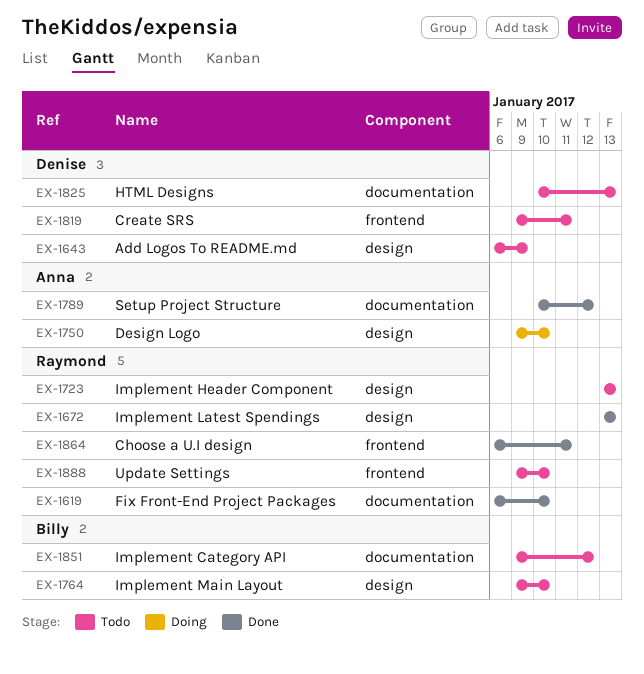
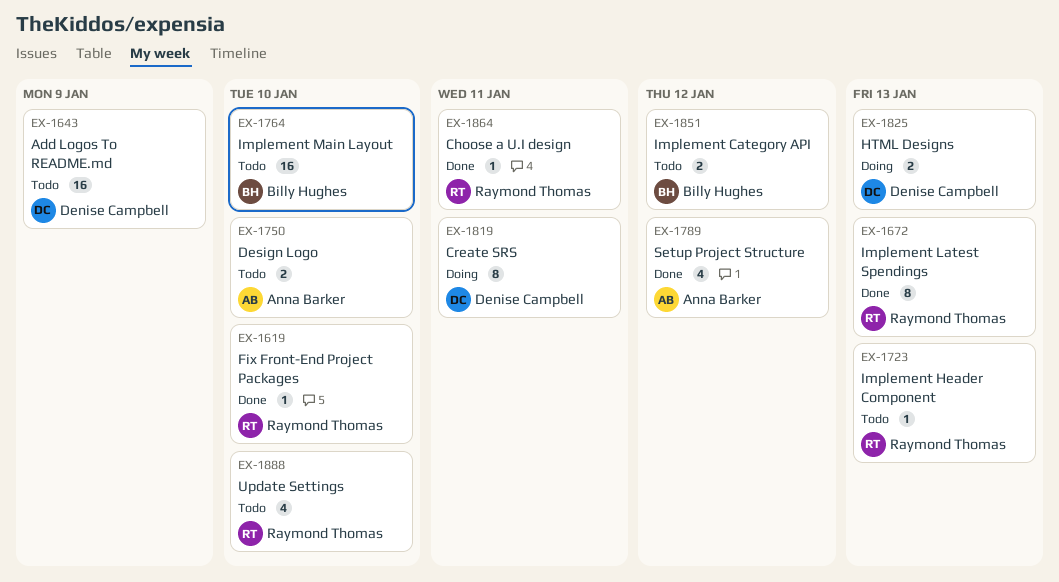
EX-1750, status: Doing -> Todo
EX-1819, status: Todo -> Doing
EX-1825, status: Todo -> Doing

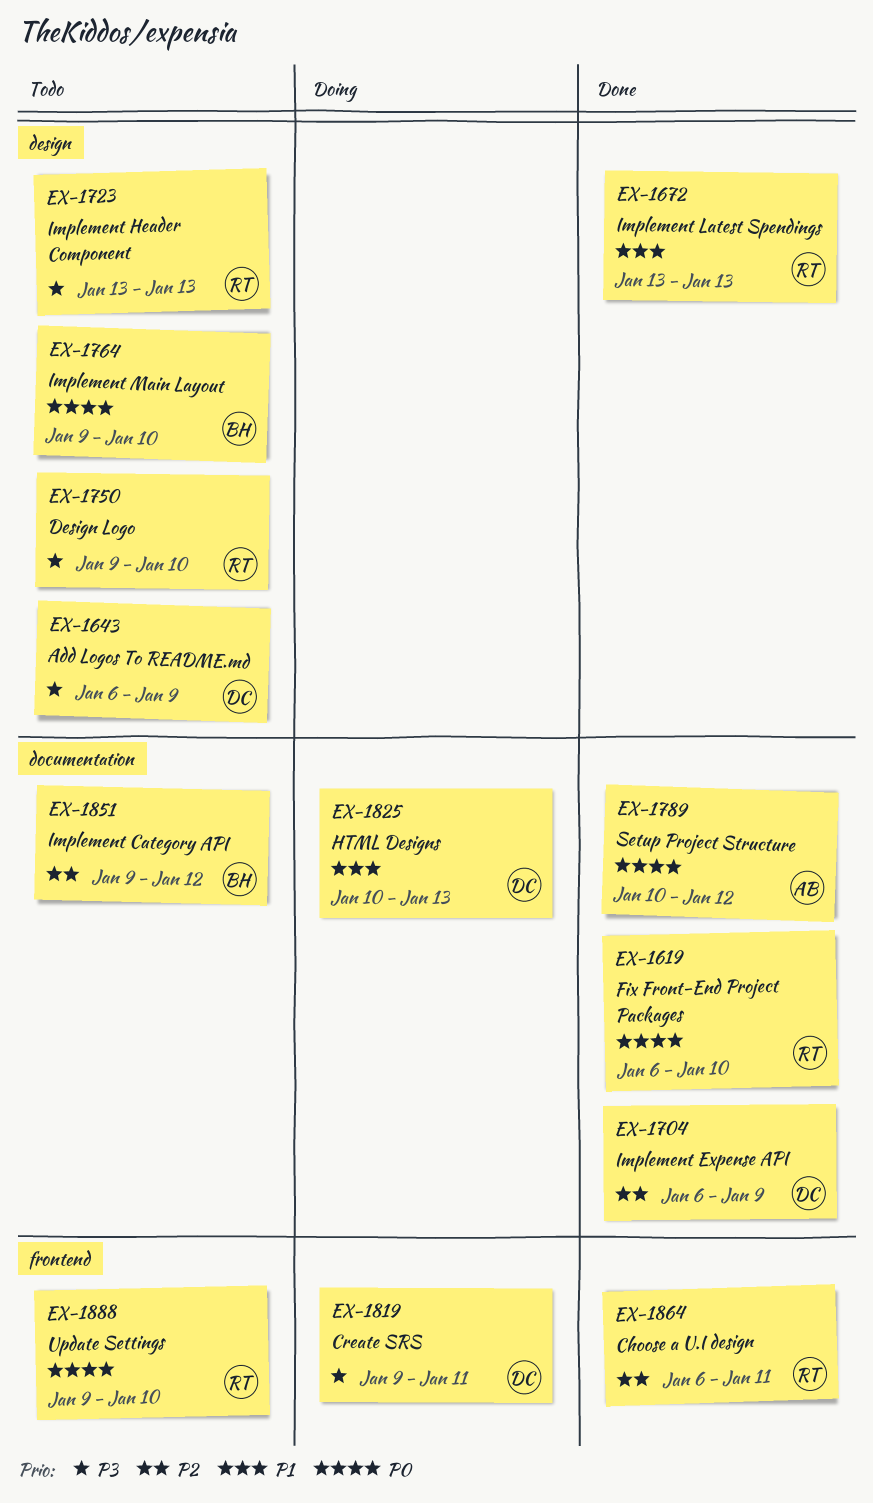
EX-1704: none -> present
EX-1750, owner: Anna Barker -> Raymond Thomas

